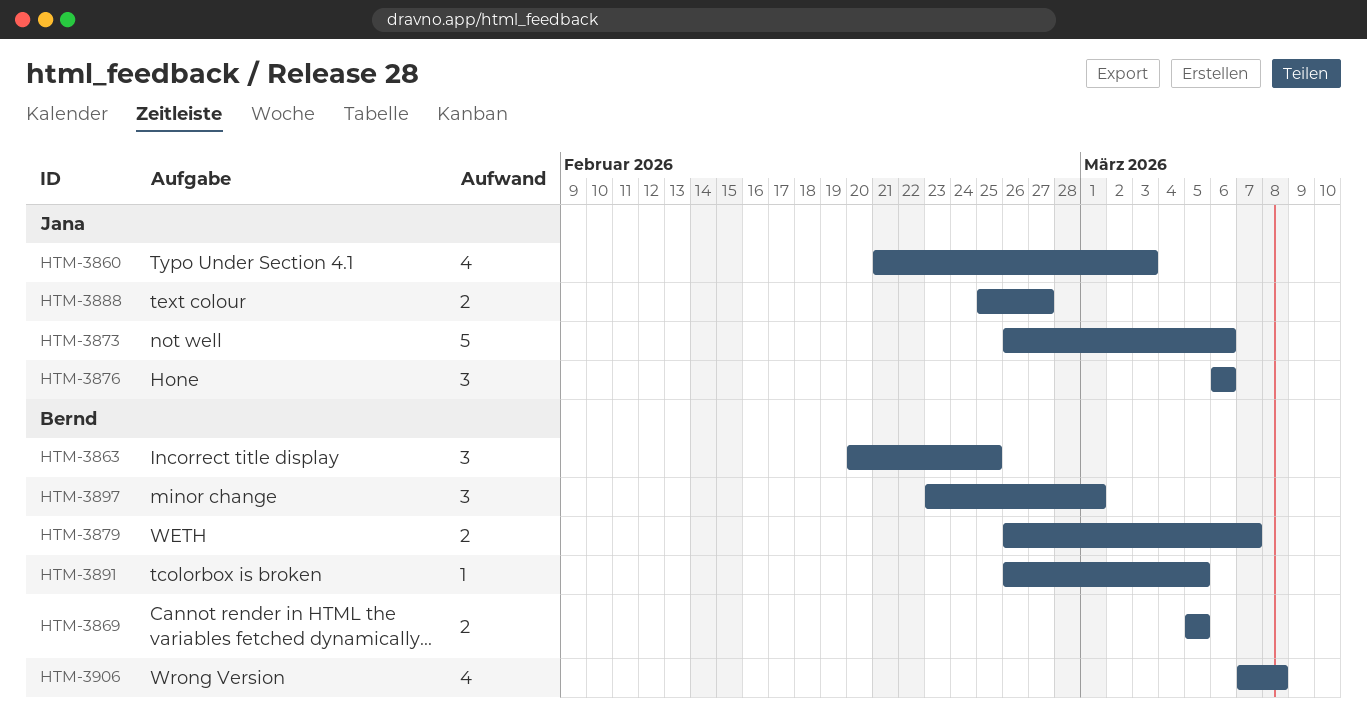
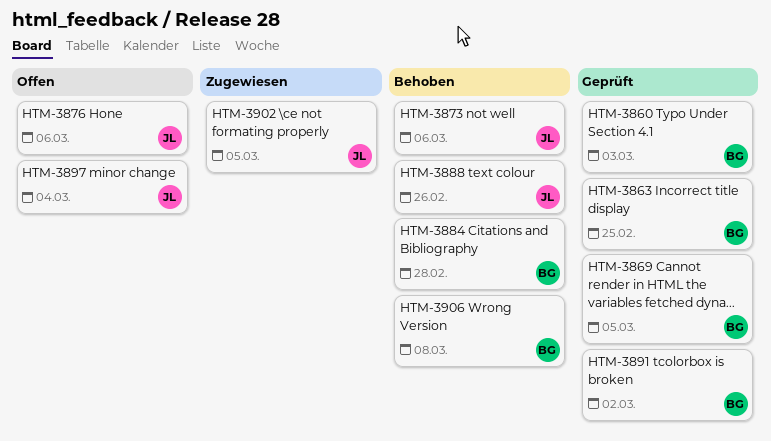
HTM-3860, owner: Jana -> Bernd
HTM-3879: present -> none
HTM-3884: none -> present
HTM-3888, due: Feb 27 -> Feb 26
HTM-3891, due: Mar 5 -> Mar 2
HTM-3897, owner: Bernd -> Jana
HTM-3897, due: Mar 1 -> Mar 4
HTM-3902: none -> present

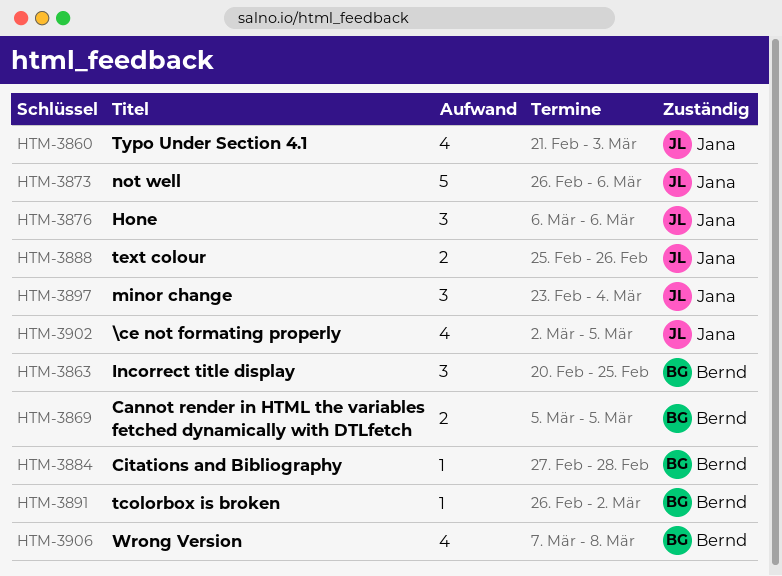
HTM-3860, owner: Bernd -> Jana

